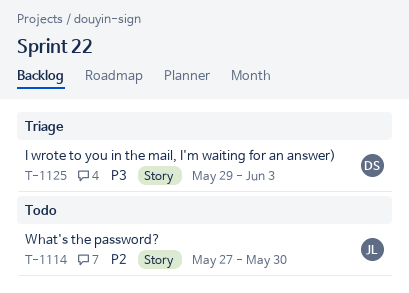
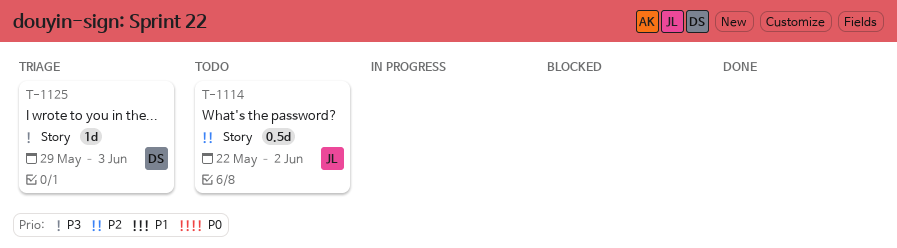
T-1114, start: May 27 -> May 22
T-1114, due: May 30 -> Jun 2

